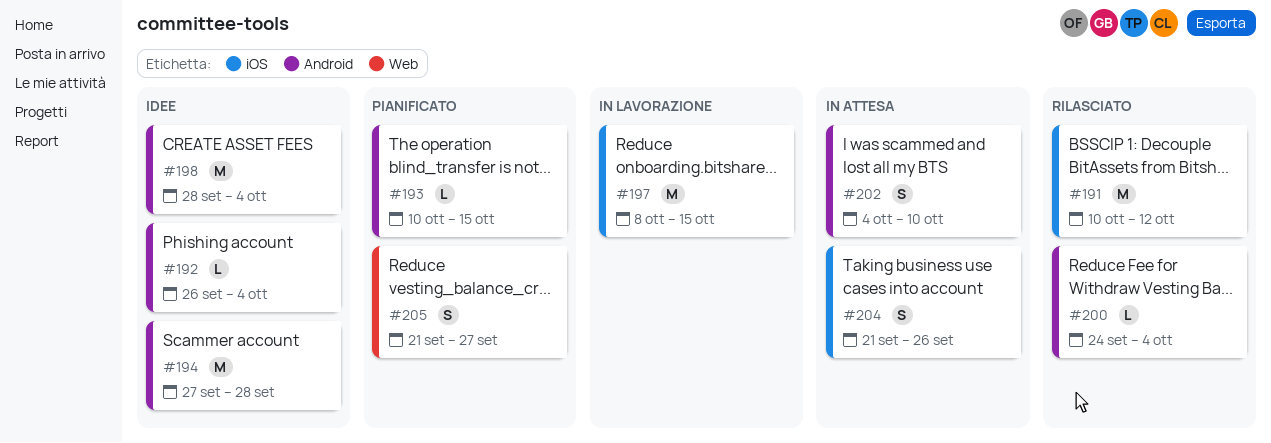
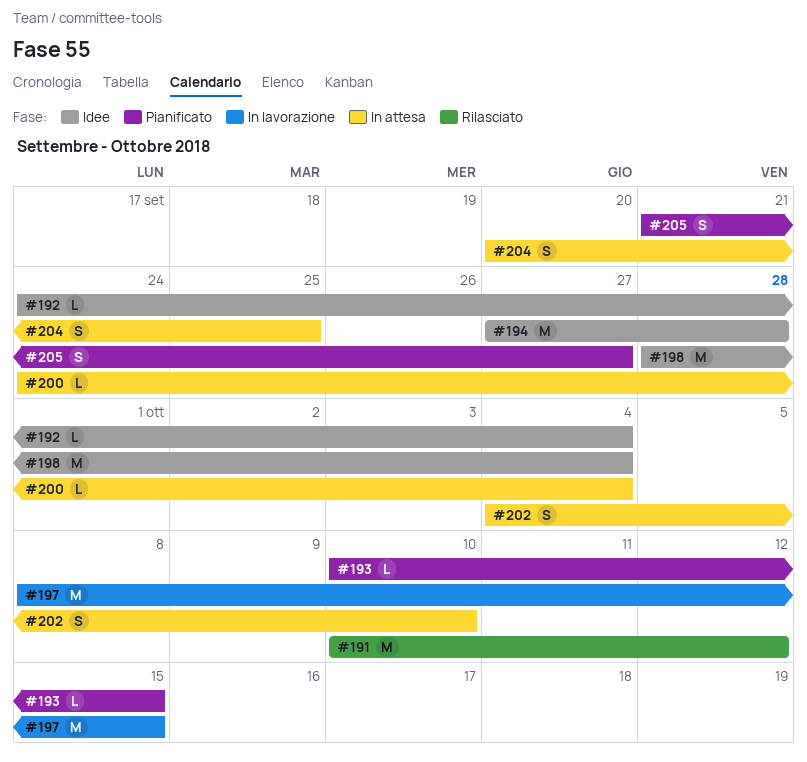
#192, start: Sep 26 -> Sep 24
#200, status: Rilasciato -> In attesa
#204, start: Sep 21 -> Sep 20
#204, due: Sep 26 -> Sep 25

